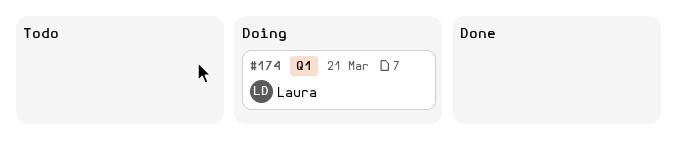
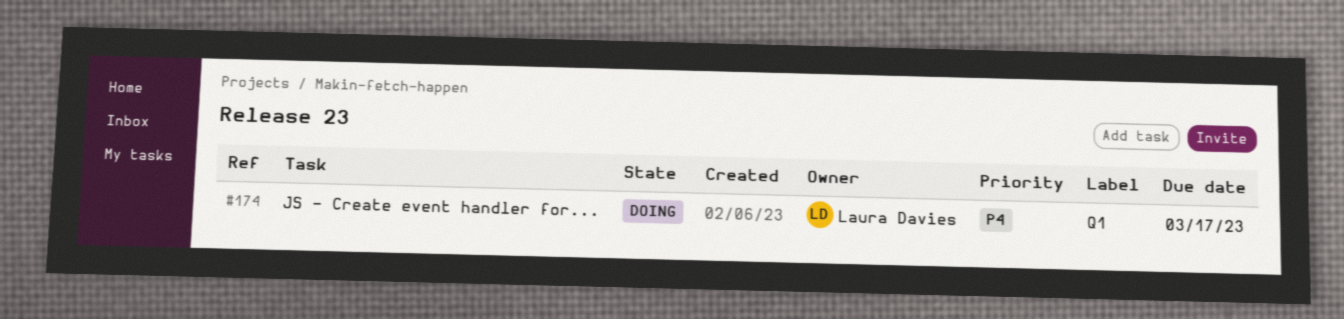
#174, due: Mar 21 -> Mar 17

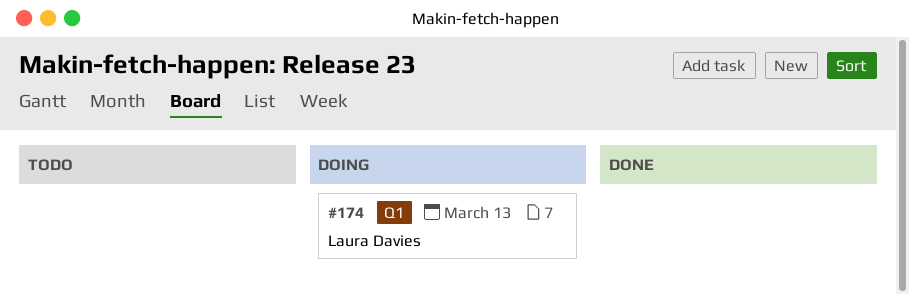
#174, due: Mar 17 -> Mar 13

